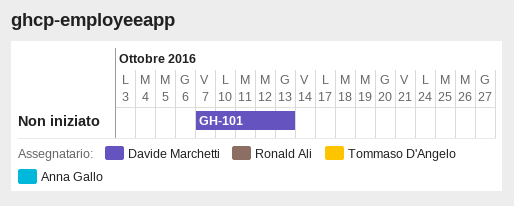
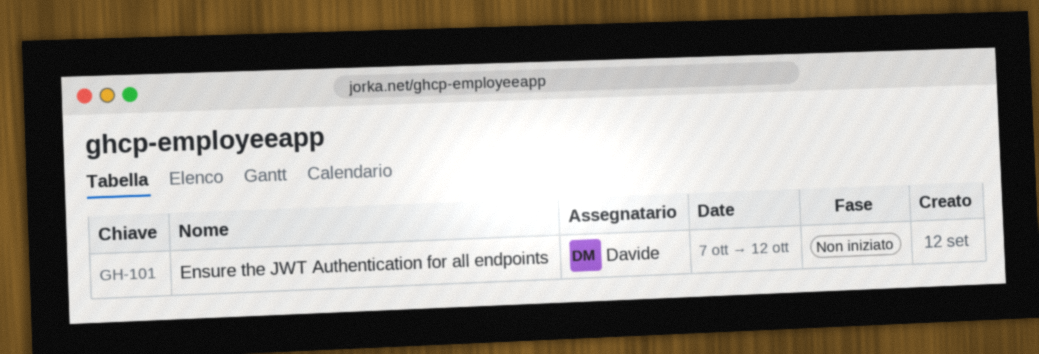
GH-101, due: Oct 13 -> Oct 12

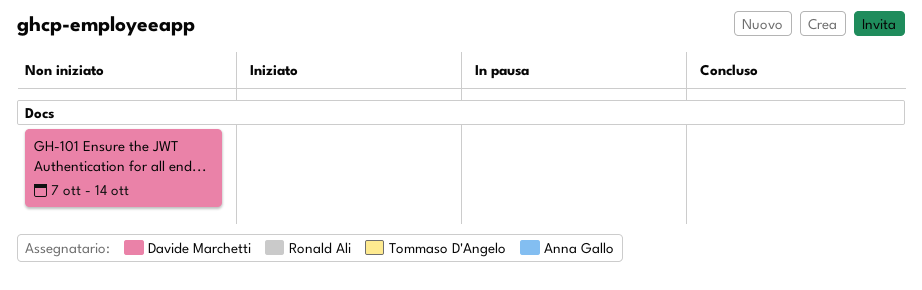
GH-101, due: Oct 12 -> Oct 14

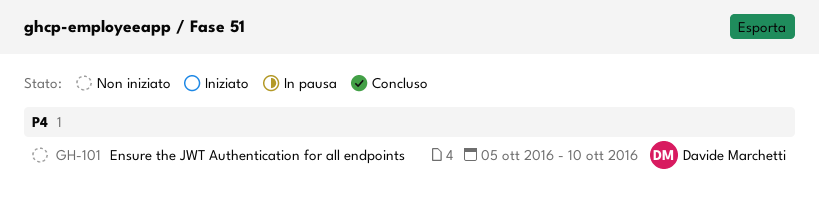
GH-101, start: Oct 7 -> Oct 5
GH-101, due: Oct 14 -> Oct 10

